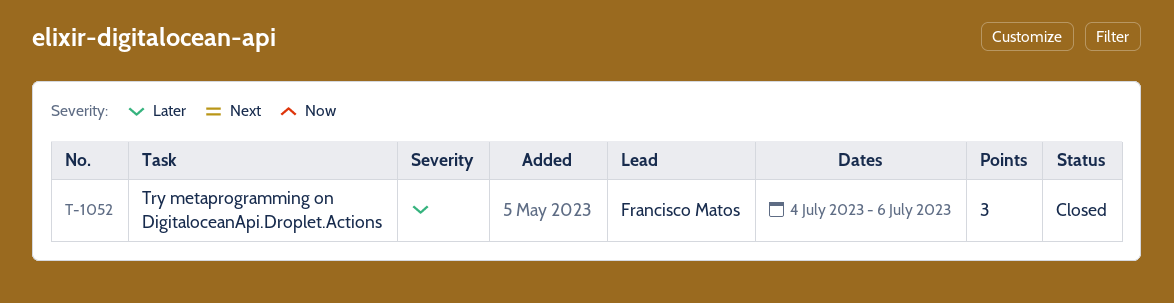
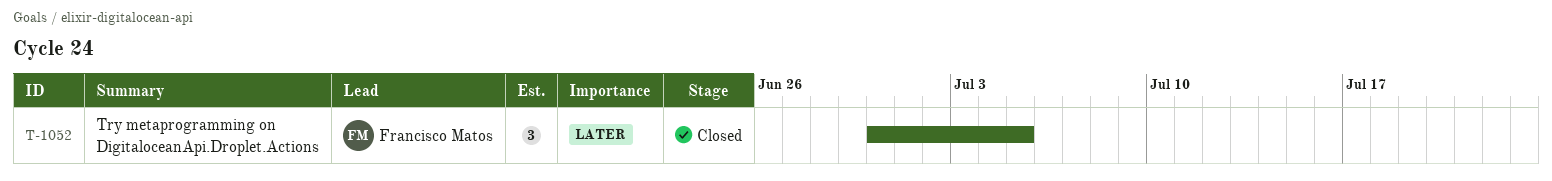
T-1052, start: Jul 4 -> Jun 30
T-1052, due: Jul 6 -> Jul 5

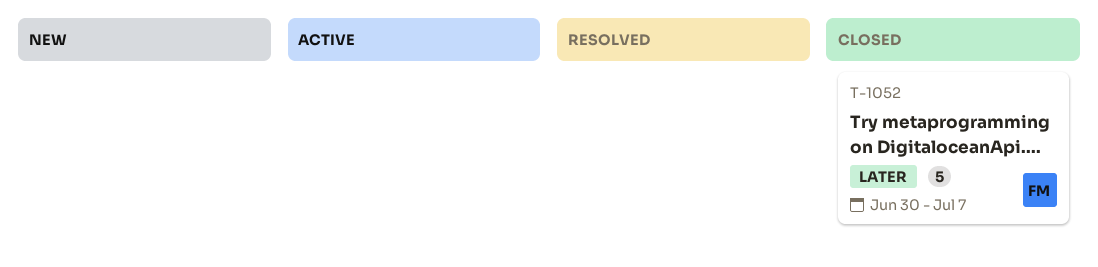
T-1052, estimate: 3 -> 5
T-1052, due: Jul 5 -> Jul 7

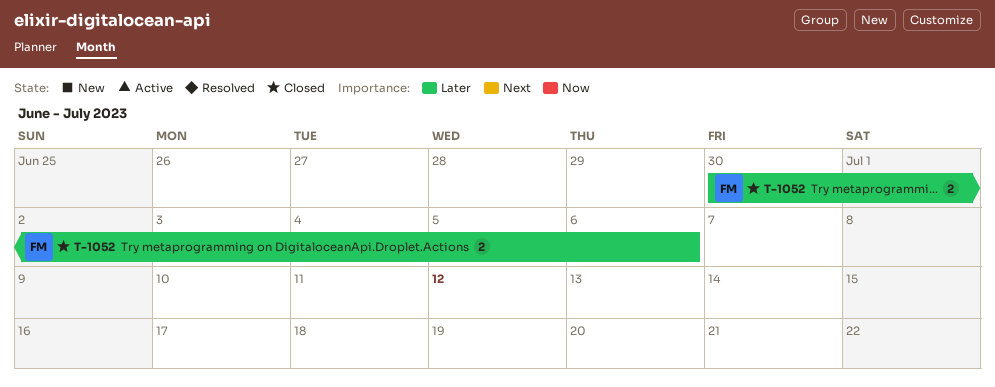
T-1052, estimate: 5 -> 2
T-1052, due: Jul 7 -> Jul 6

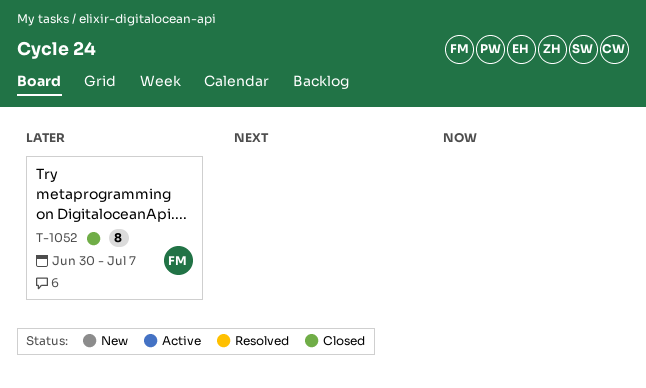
T-1052, estimate: 2 -> 8
T-1052, due: Jul 6 -> Jul 7

